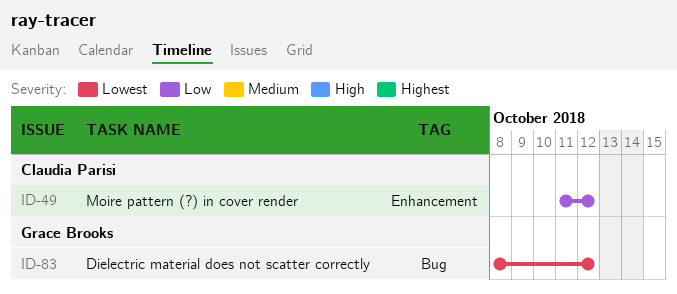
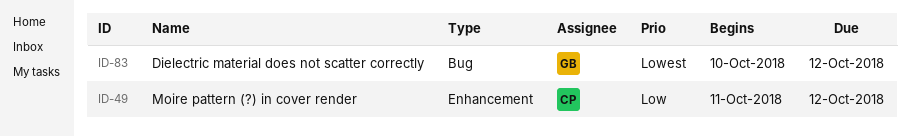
ID-83, start: Oct 8 -> Oct 10

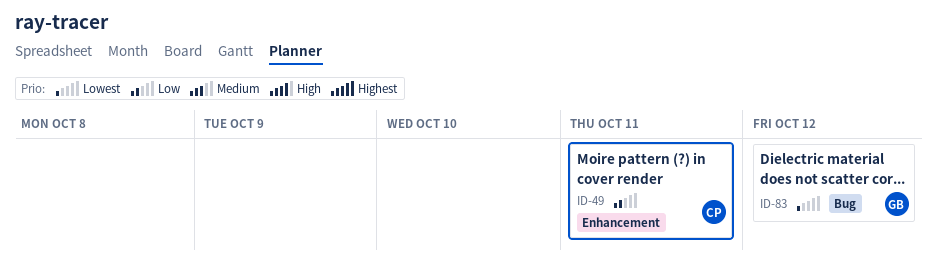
ID-49, due: Oct 12 -> Oct 11

